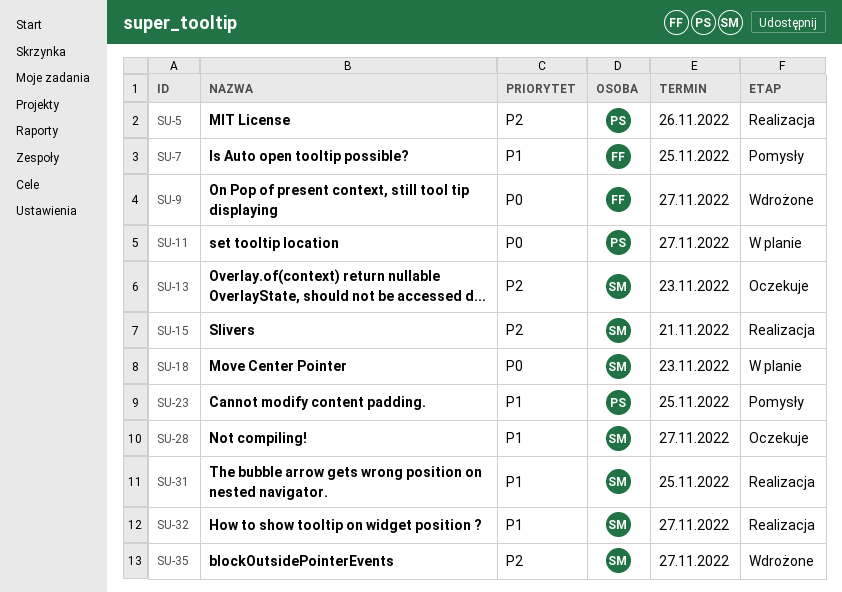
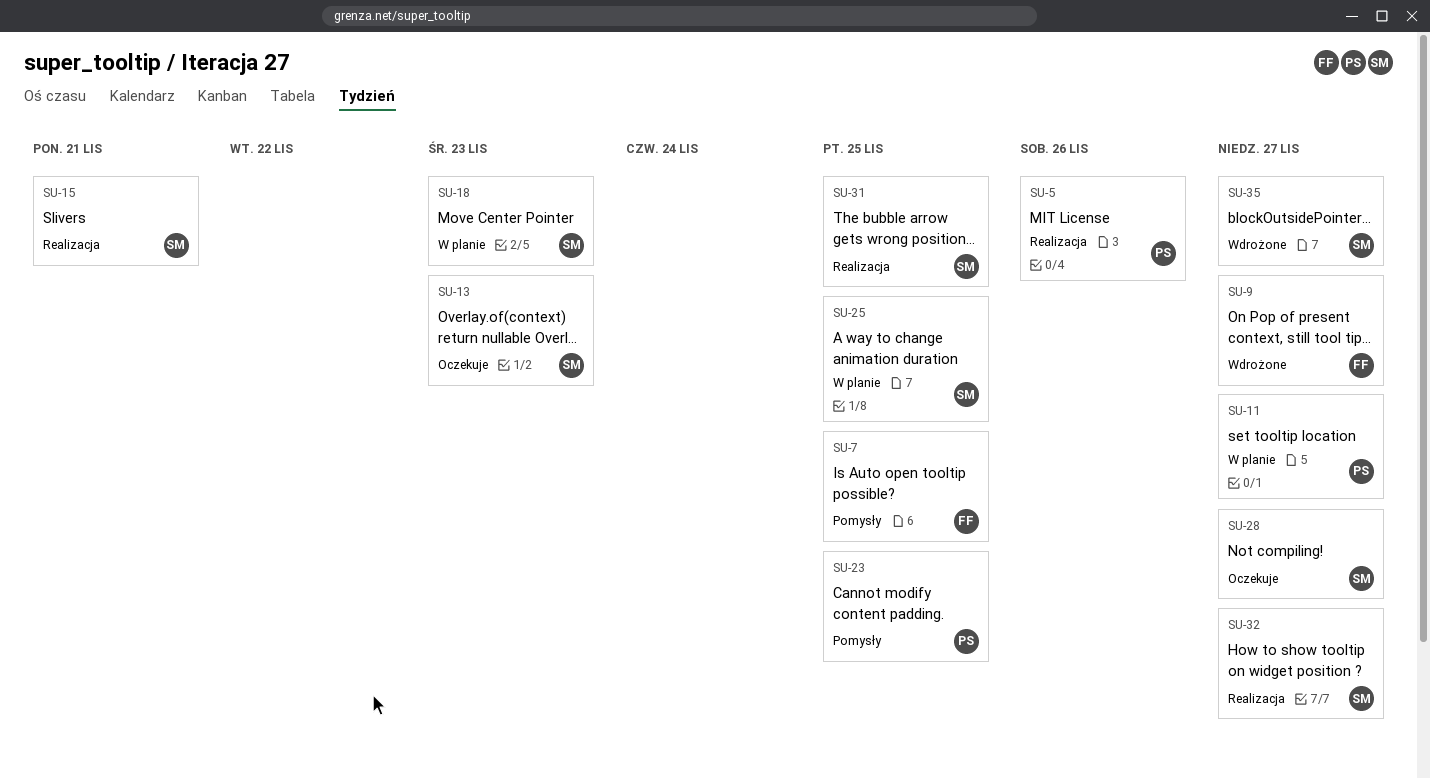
SU-25: none -> present

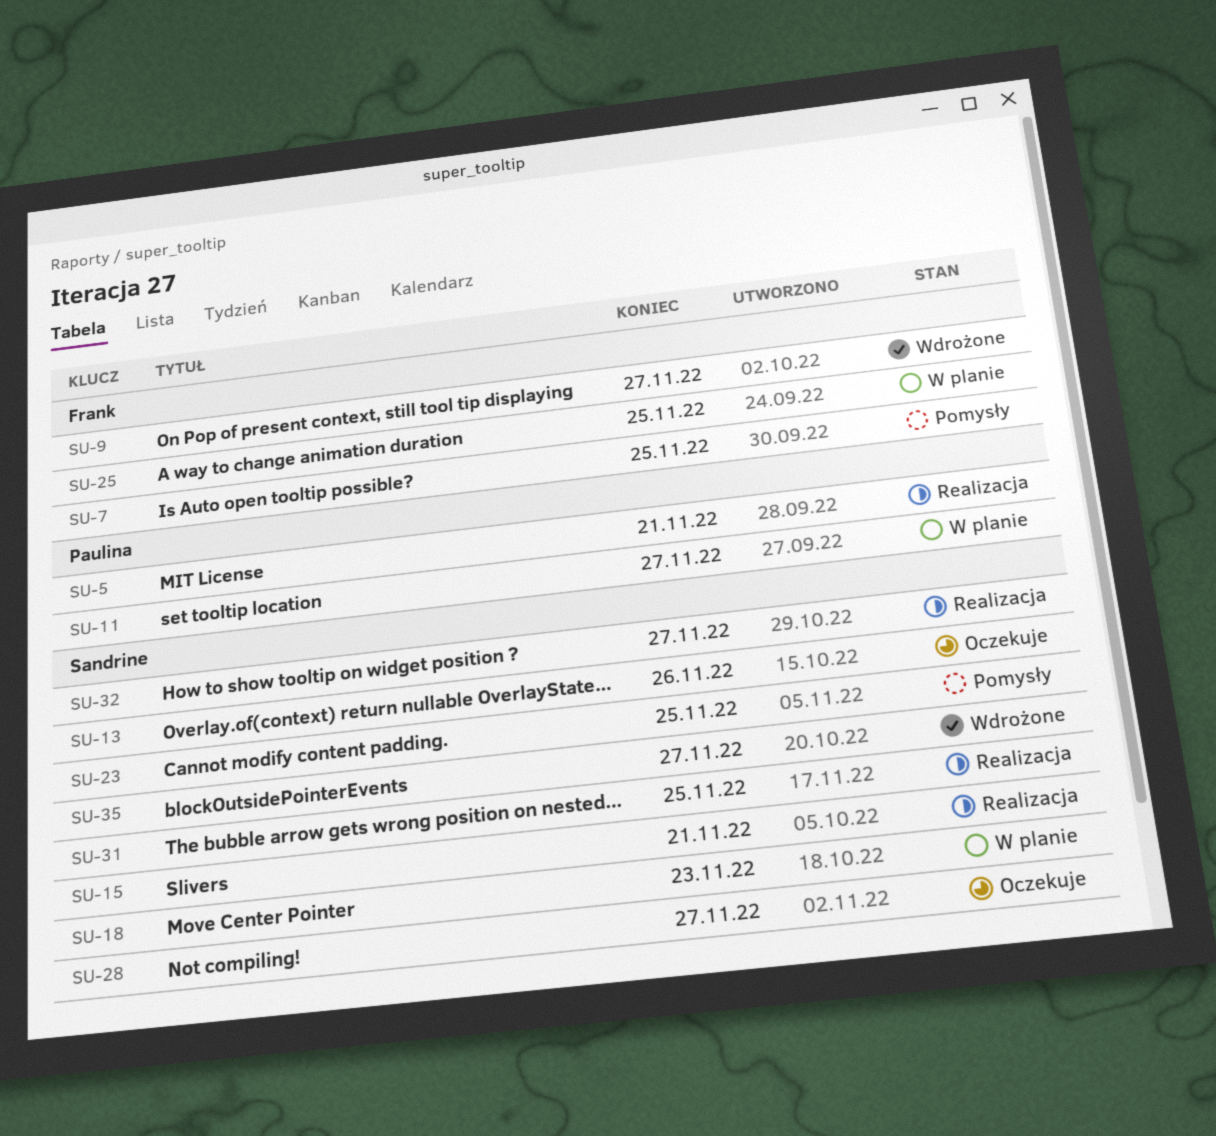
SU-5, due: Nov 26 -> Nov 21
SU-13, due: Nov 23 -> Nov 26
SU-23, owner: Paulina -> Sandrine
SU-25, owner: Sandrine -> Frank

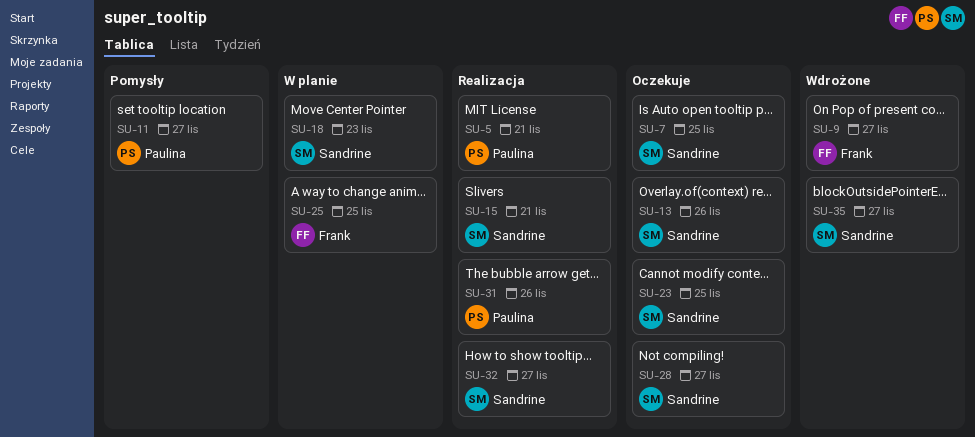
SU-7, status: Pomysły -> Oczekuje
SU-7, owner: Frank -> Sandrine
SU-11, status: W planie -> Pomysły
SU-23, status: Pomysły -> Oczekuje
SU-31, owner: Sandrine -> Paulina
SU-31, due: Nov 25 -> Nov 26

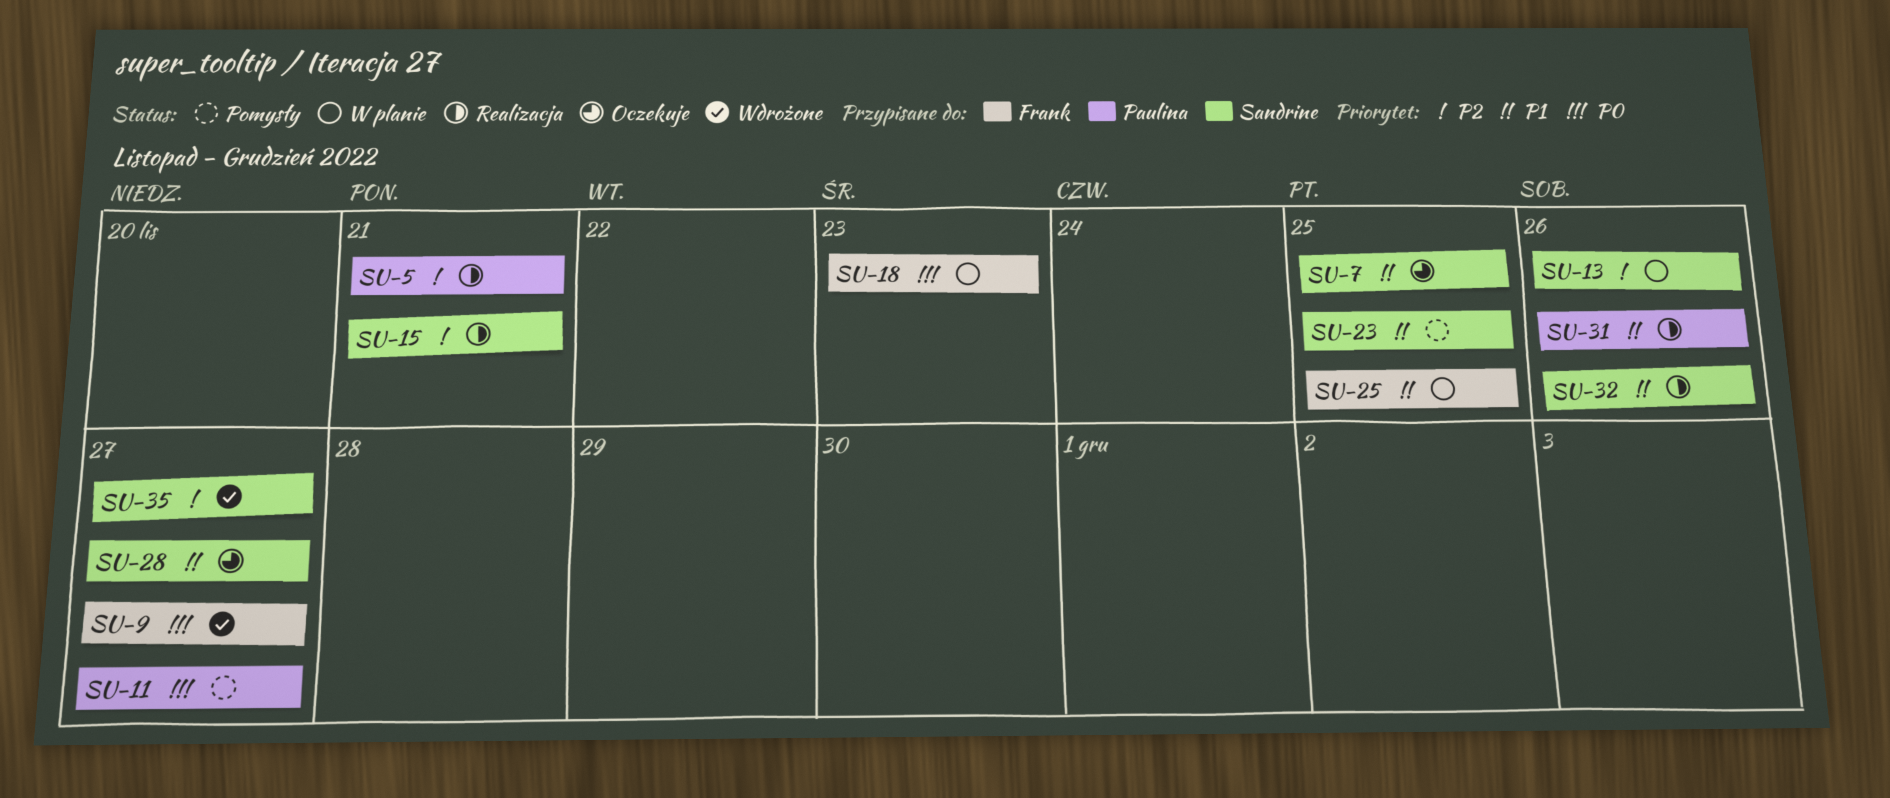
SU-13, status: Oczekuje -> W planie
SU-18, owner: Sandrine -> Frank
SU-23, status: Oczekuje -> Pomysły
SU-32, due: Nov 27 -> Nov 26

